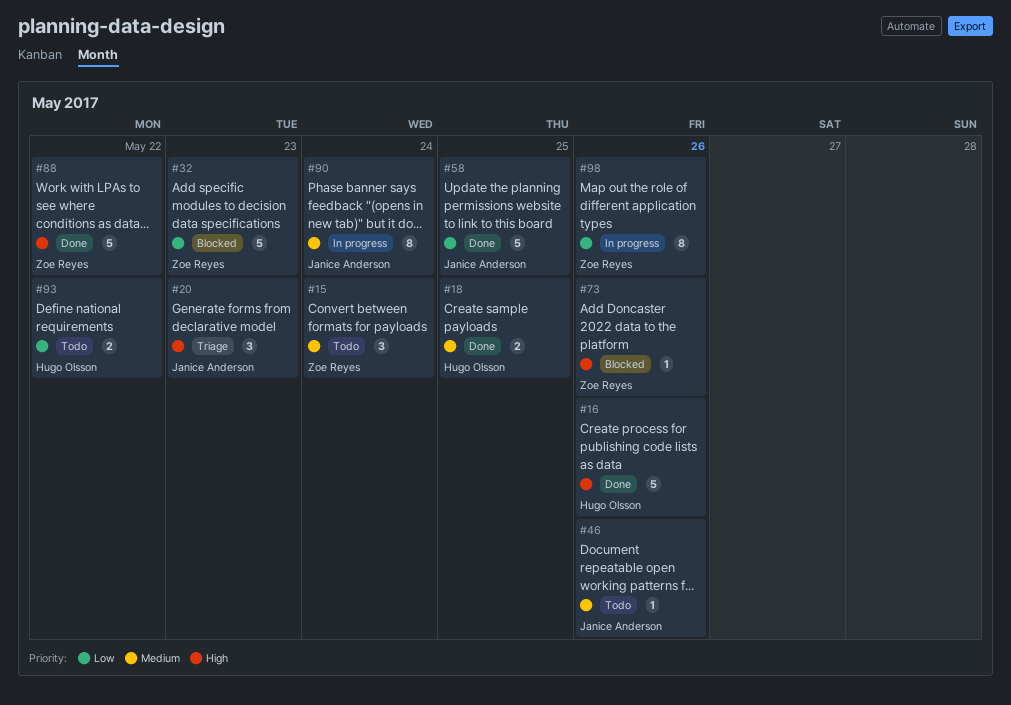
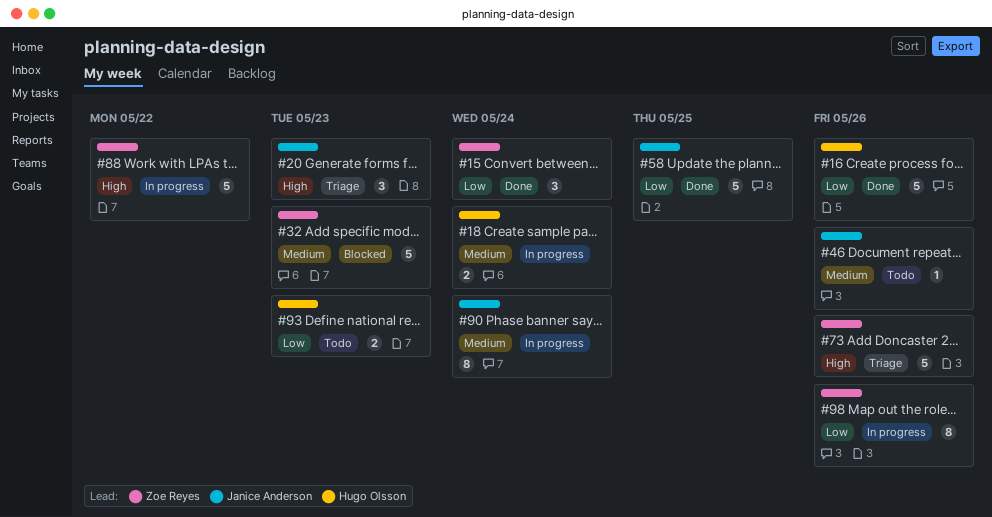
#15, status: Todo -> Done
#15, priority: Medium -> Low
#16, priority: High -> Low
#18, status: Done -> In progress
#18, due: May 25 -> May 24
#32, priority: Low -> Medium
#73, status: Blocked -> Triage
#73, estimate: 1 -> 5
#88, status: Done -> In progress
#93, due: May 22 -> May 23

